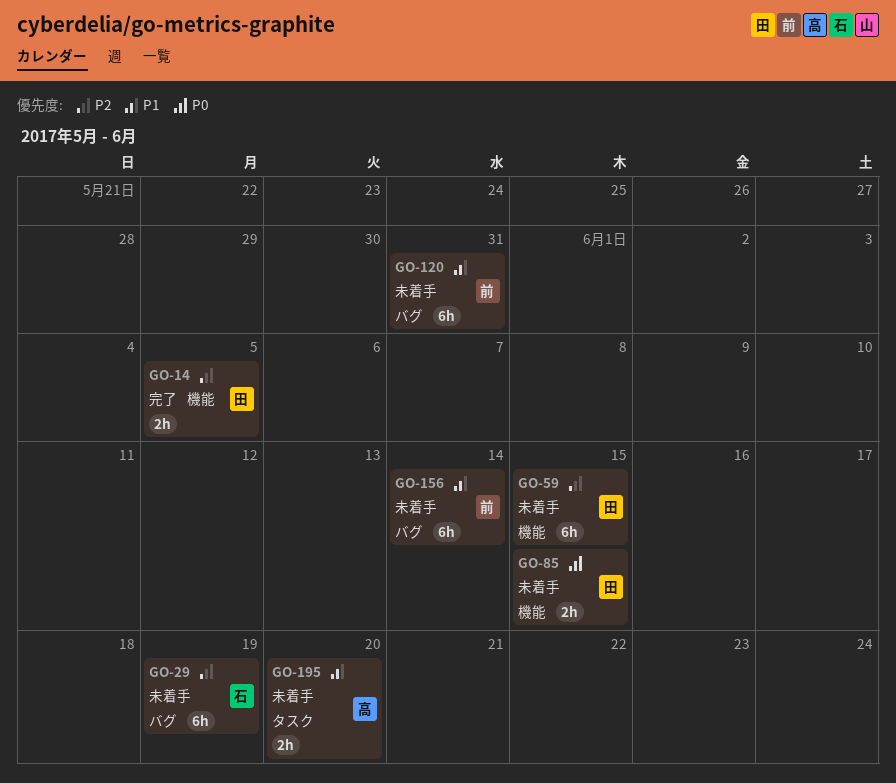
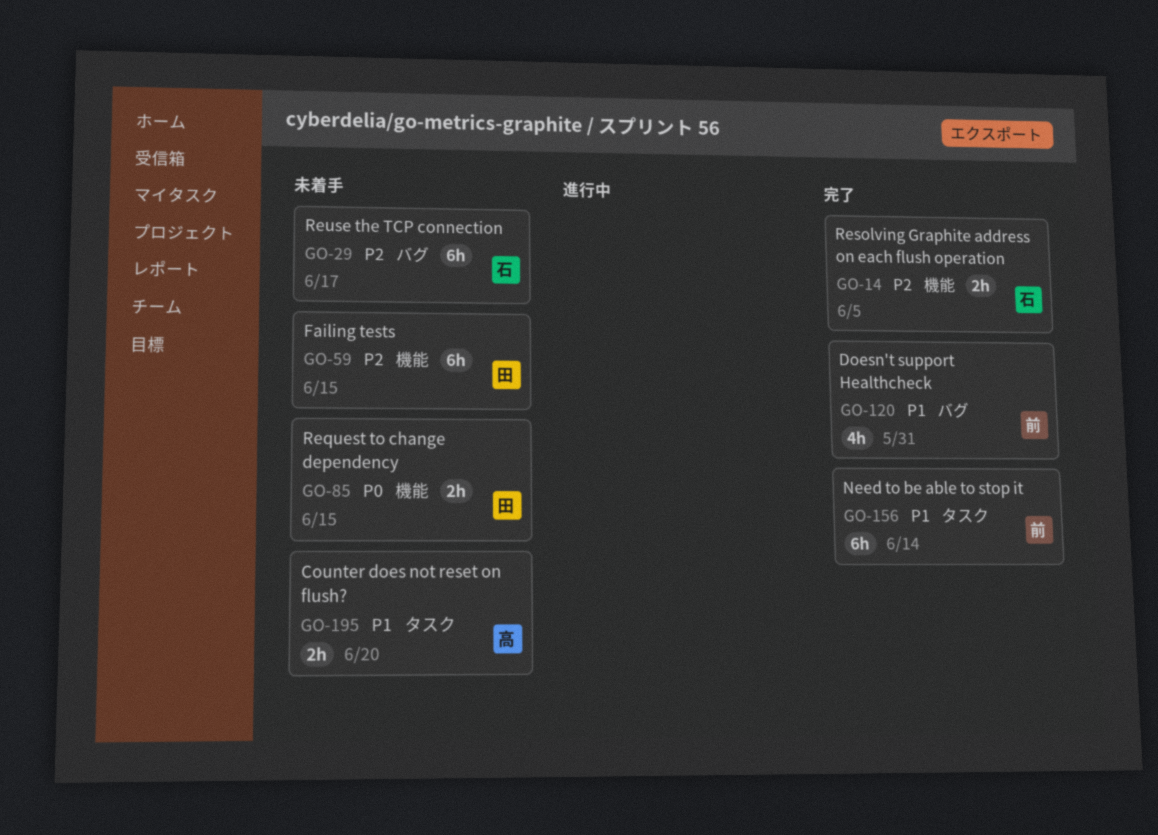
GO-14, owner: 田 -> 石
GO-29, due: Jun 19 -> Jun 17
GO-120, status: 未着手 -> 完了
GO-120, estimate: 6h -> 4h
GO-156, status: 未着手 -> 完了
GO-156, label: バグ -> タスク

